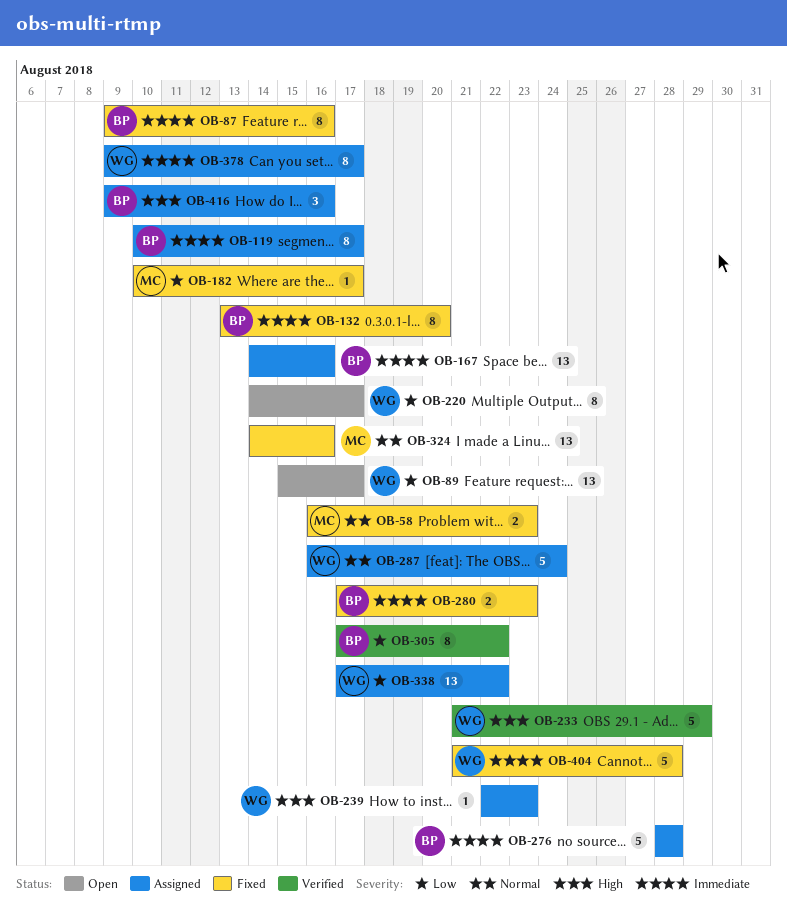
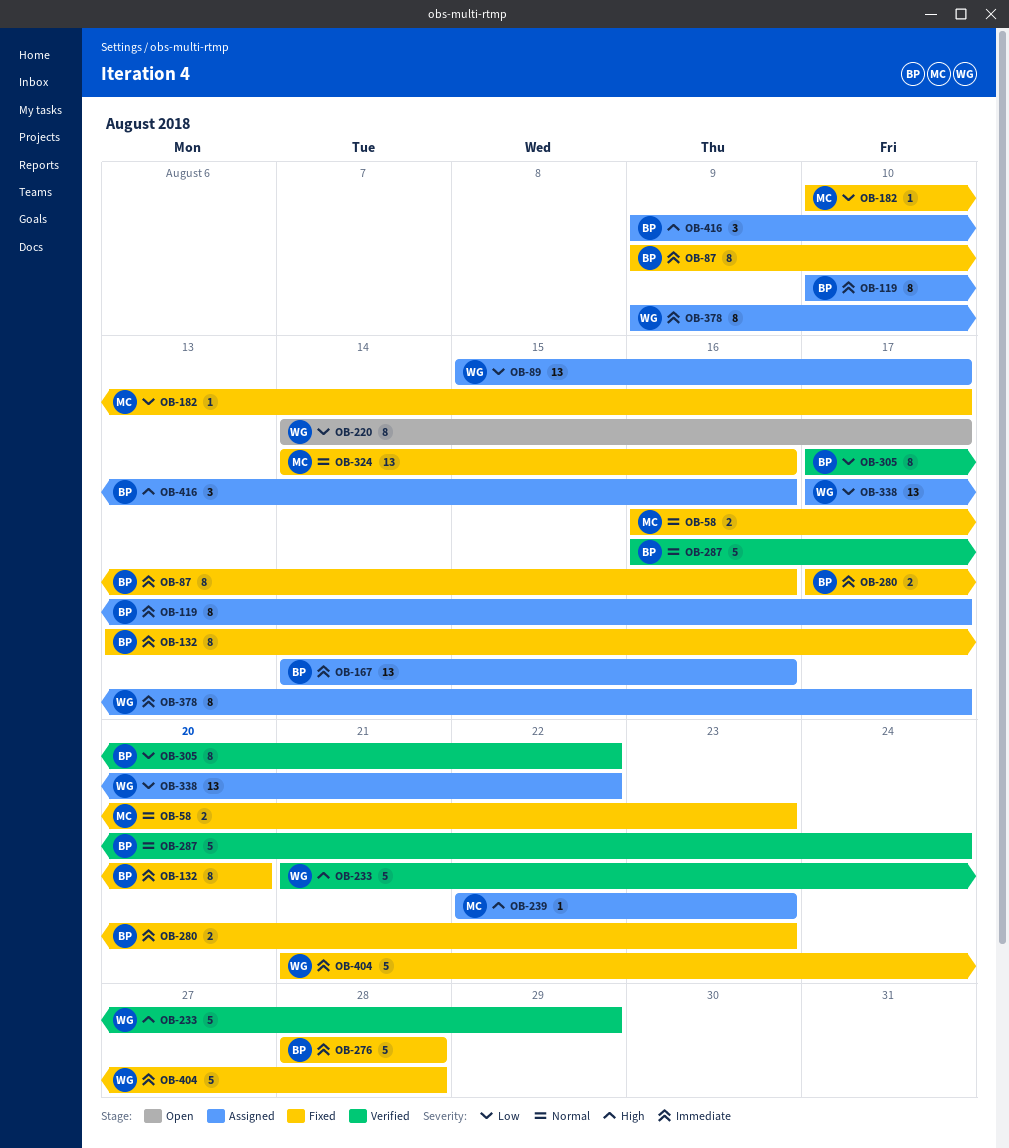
OB-89, status: Open -> Assigned
OB-239, owner: WG -> MC
OB-276, status: Assigned -> Fixed
OB-287, status: Assigned -> Verified
OB-287, owner: WG -> BP

